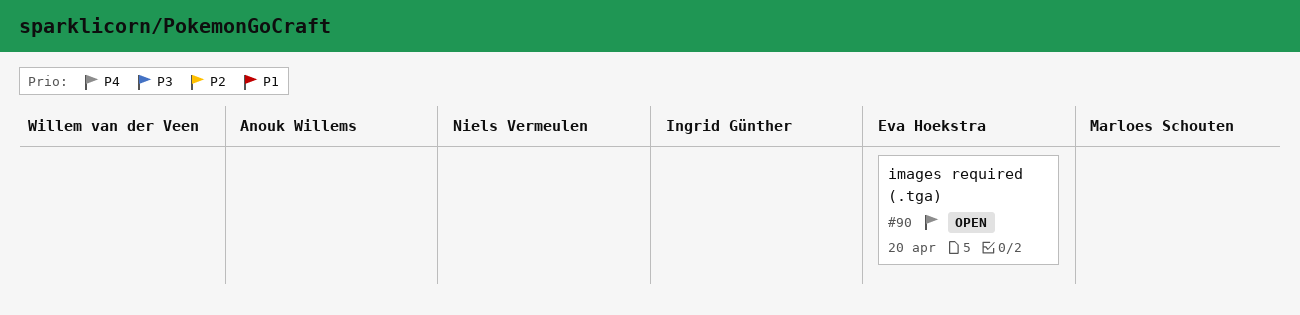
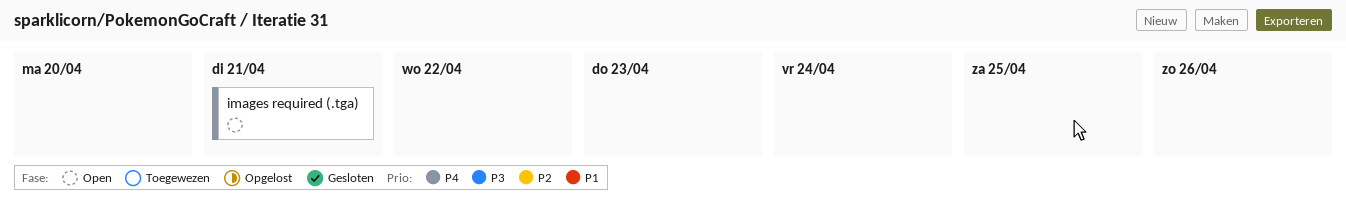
images required (.tga), due: Apr 20 -> Apr 21

